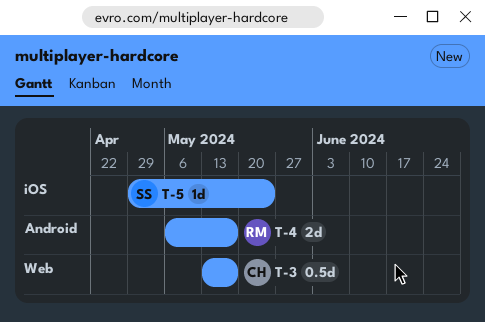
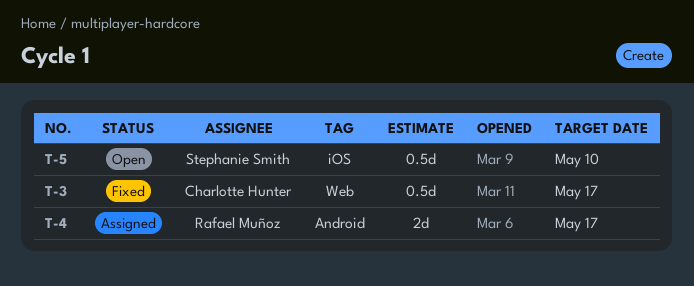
T-5, estimate: 1d -> 0.5d
T-5, due: May 24 -> May 10

